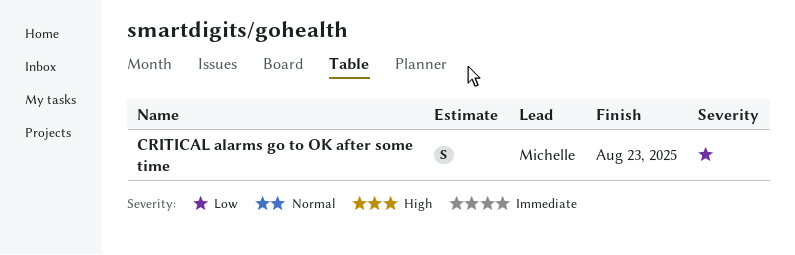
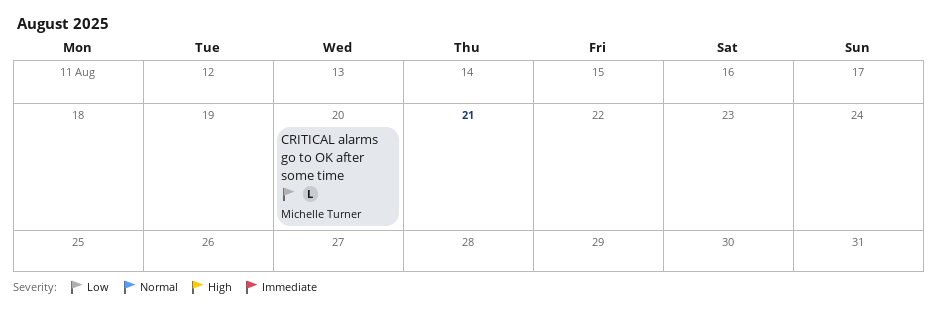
CRITICAL alarms go to OK after some time, estimate: S -> L
CRITICAL alarms go to OK after some time, due: Aug 23 -> Aug 20

